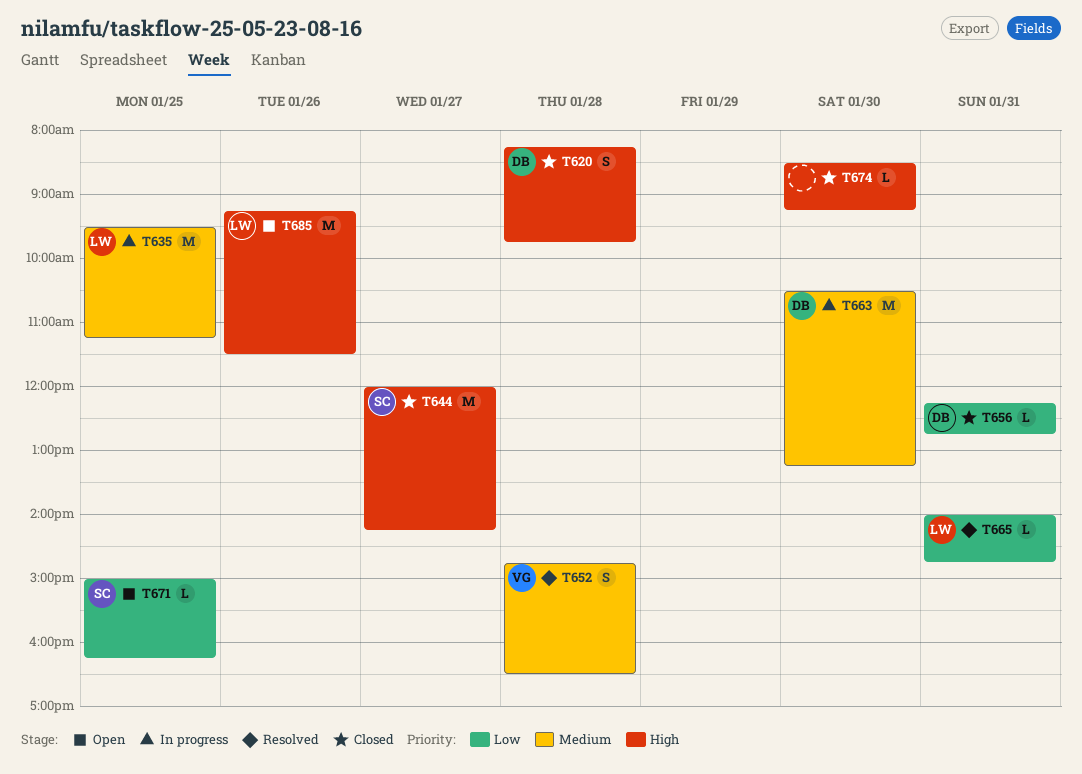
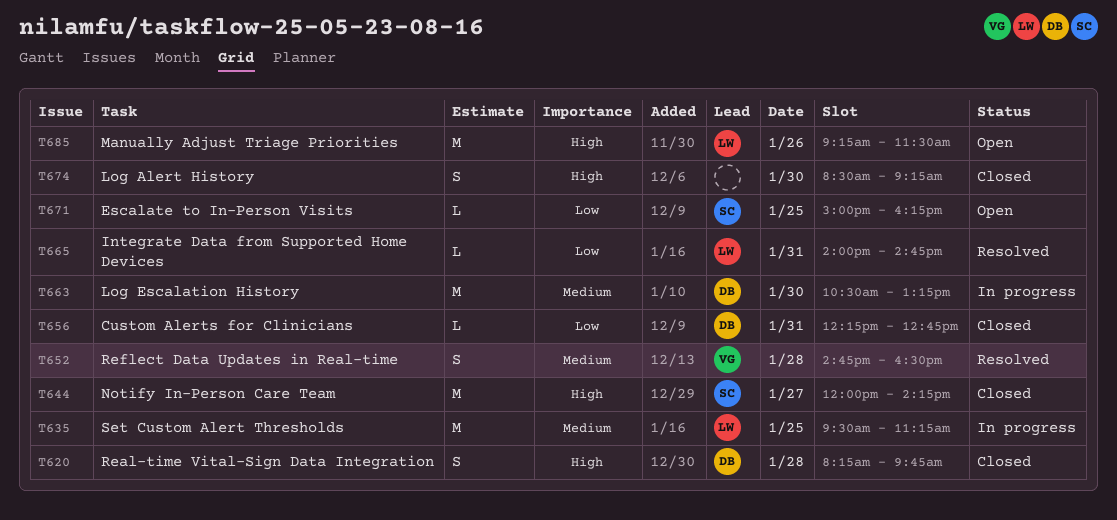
T674, estimate: L -> S

